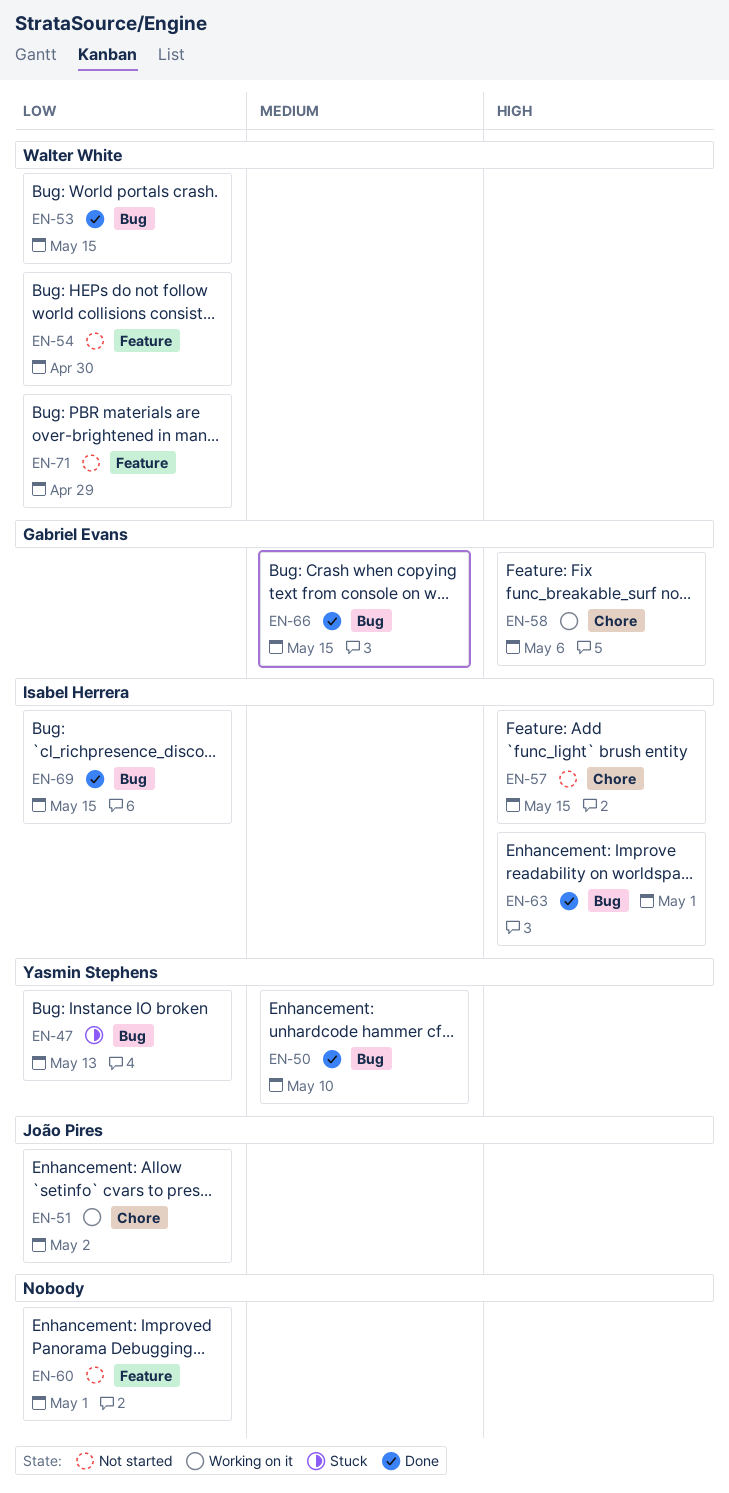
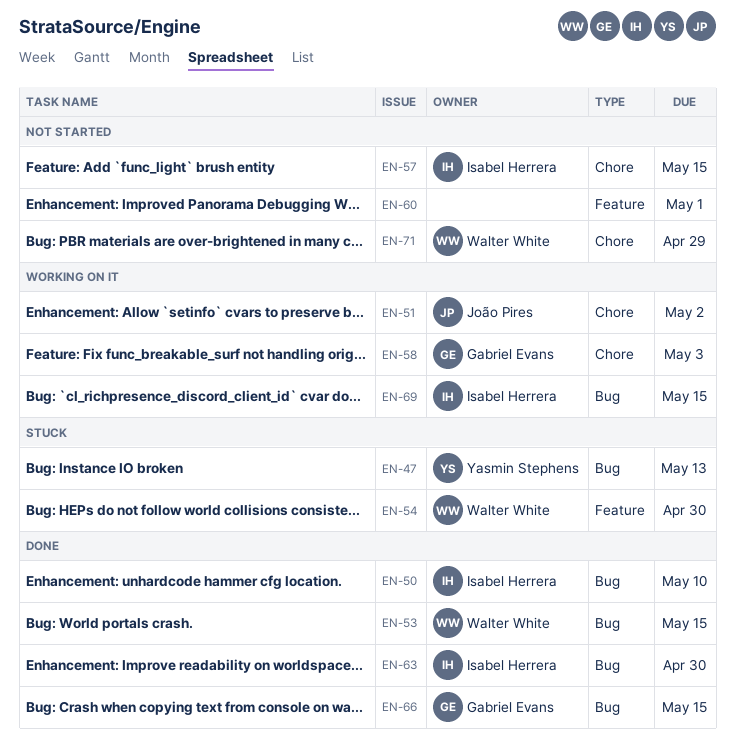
EN-50, owner: Yasmin Stephens -> Isabel Herrera
EN-54, status: Not started -> Stuck
EN-58, due: May 6 -> May 3
EN-63, due: May 1 -> Apr 30
EN-69, status: Done -> Working on it
EN-71, label: Feature -> Chore

